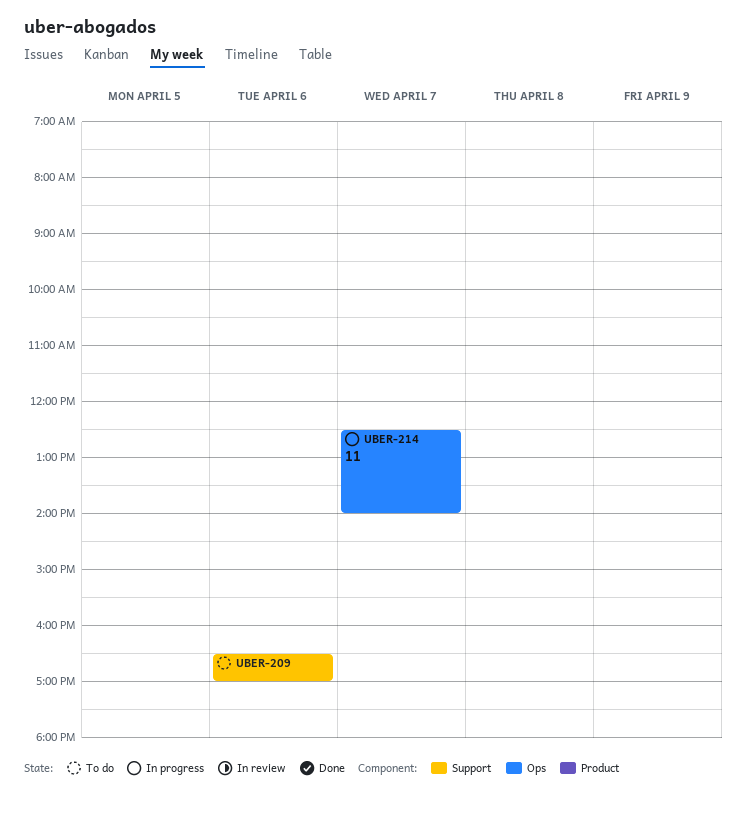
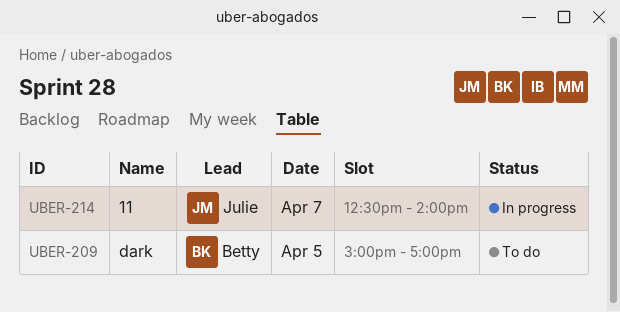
UBER-209, day: Apr 6 -> Apr 5
UBER-209, begins: 16:30 -> 15:00

